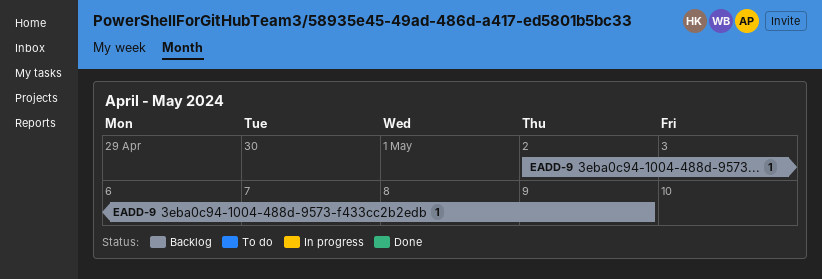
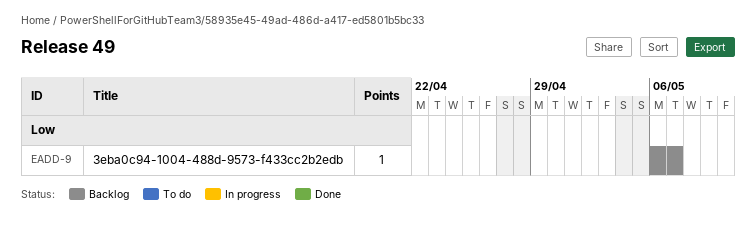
EADD-9, start: May 2 -> May 6
EADD-9, due: May 9 -> May 7

